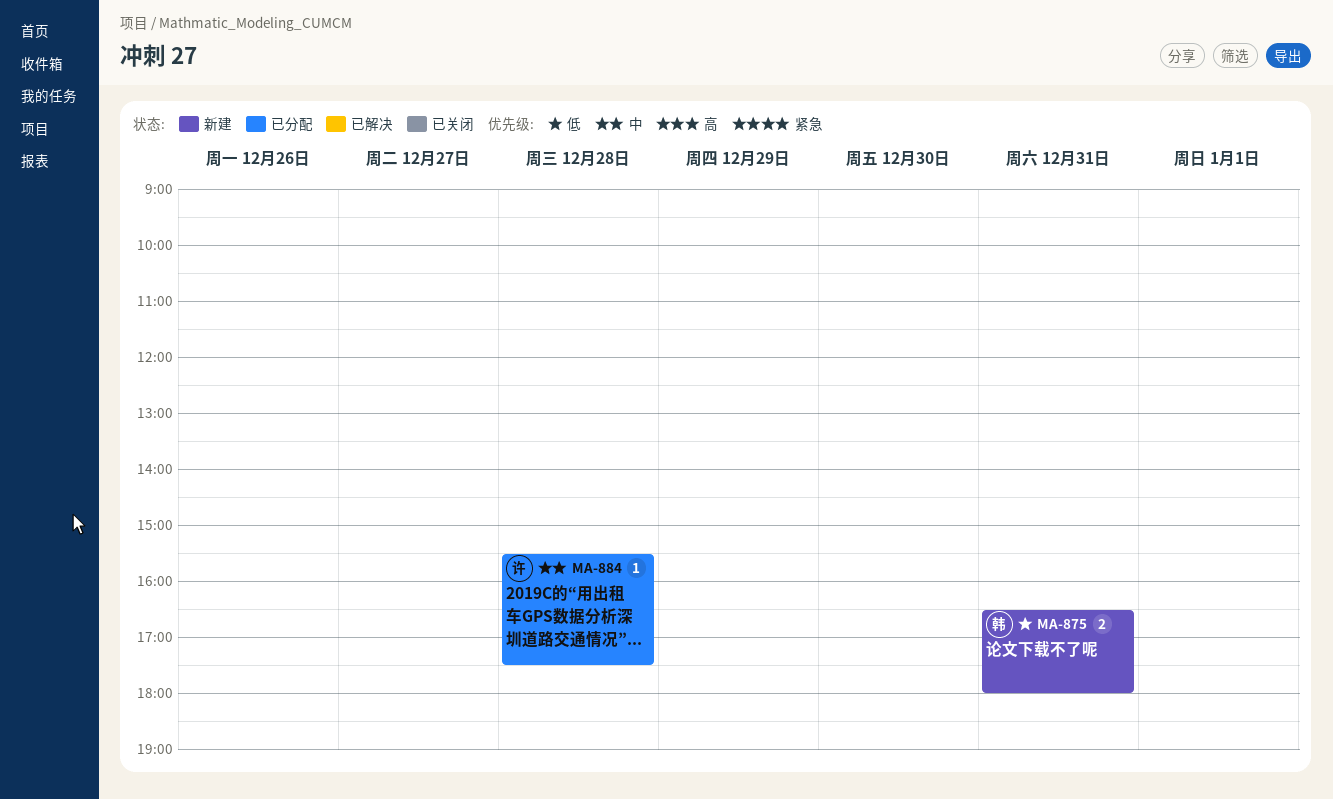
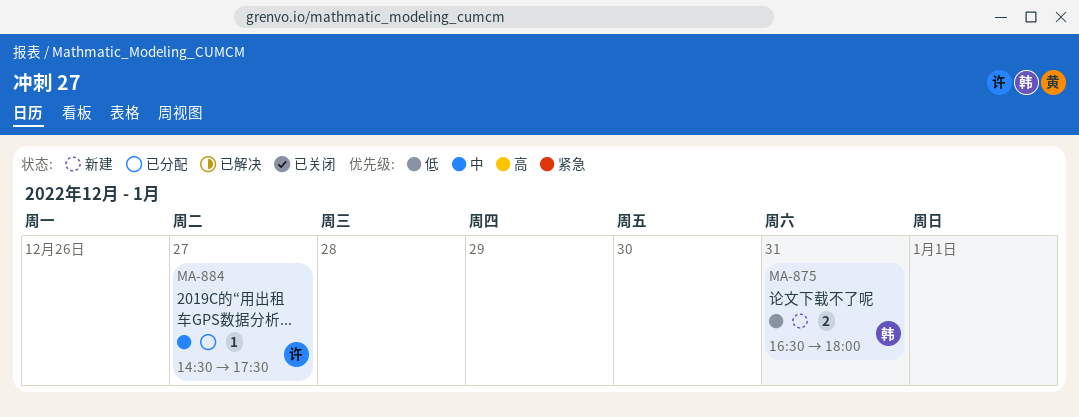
MA-884, day: Dec 28 -> Dec 27
MA-884, begins: 15:30 -> 14:30

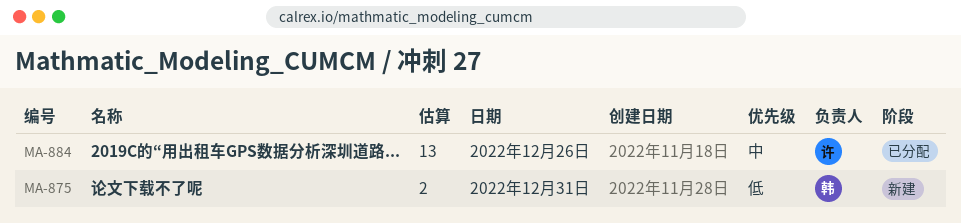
MA-884, estimate: 1 -> 13
MA-884, day: Dec 27 -> Dec 26

